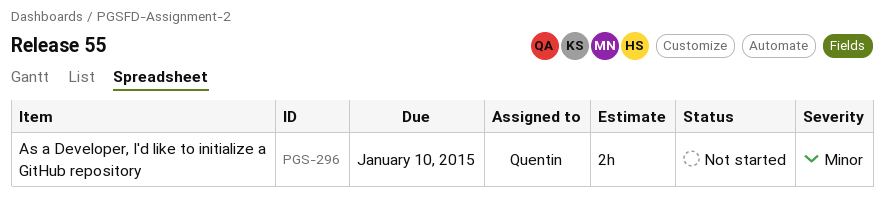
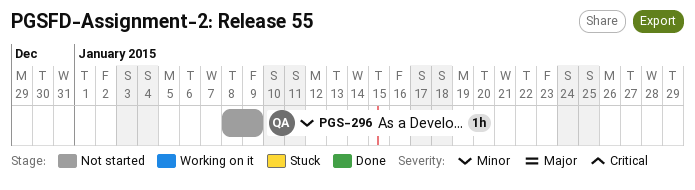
PGS-296, estimate: 2h -> 1h
PGS-296, due: Jan 10 -> Jan 9

